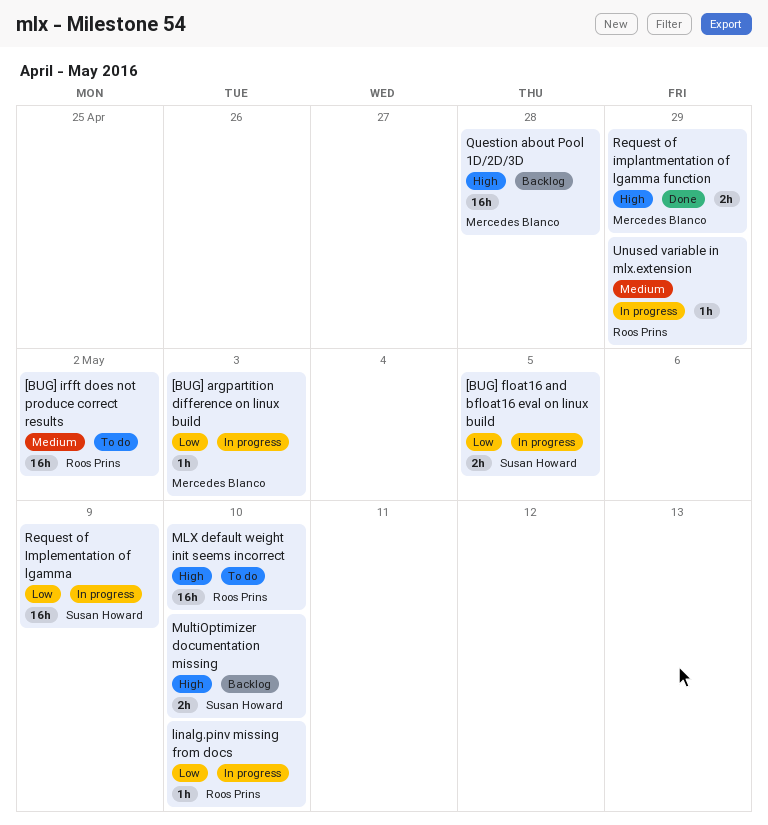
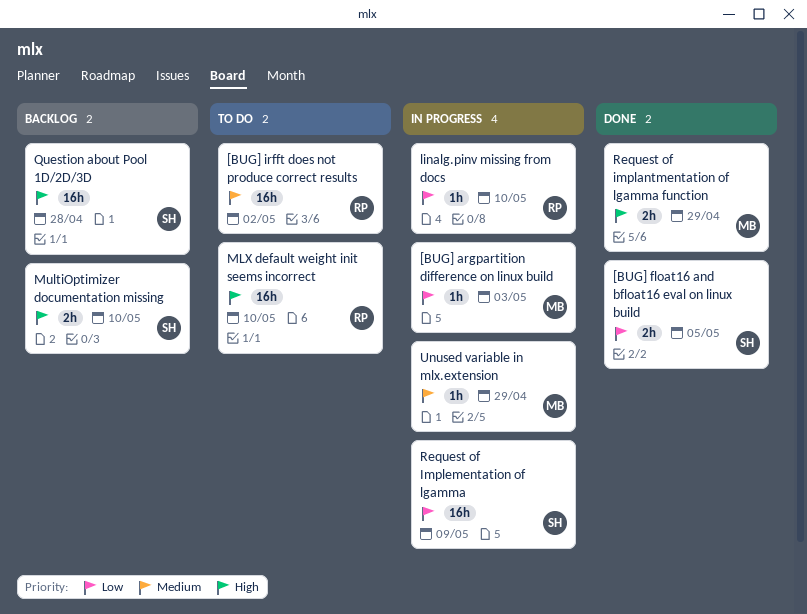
[BUG] float16 and bfloat16 eval on linux build, status: In progress -> Done
Question about Pool 1D/2D/3D, owner: Mercedes Blanco -> Susan Howard
Unused variable in mlx.extension, owner: Roos Prins -> Mercedes Blanco

